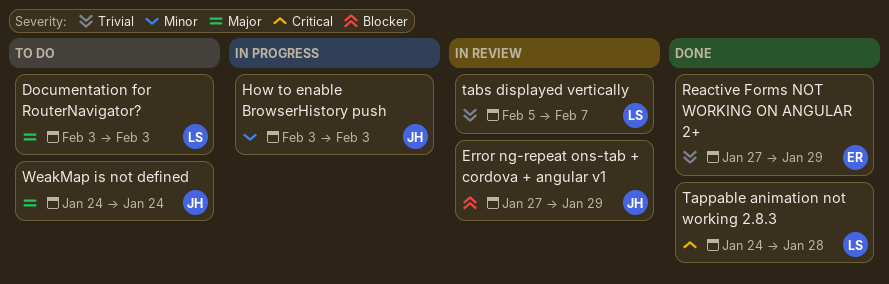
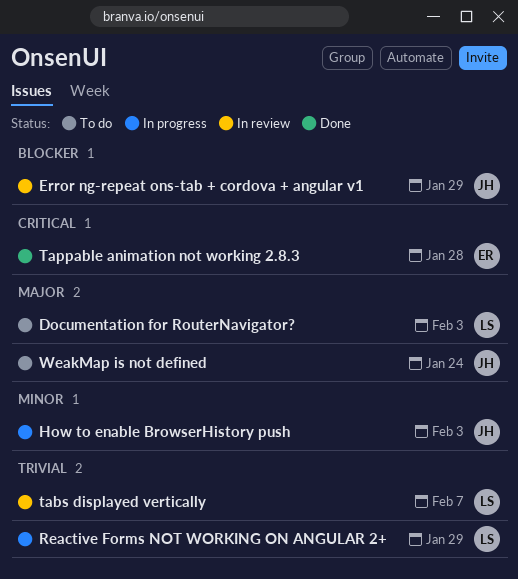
Reactive Forms NOT WORKING ON ANGULAR 2+, status: Done -> In progress
Reactive Forms NOT WORKING ON ANGULAR 2+, owner: ER -> LS
Tappable animation not working 2.8.3, owner: LS -> ER

